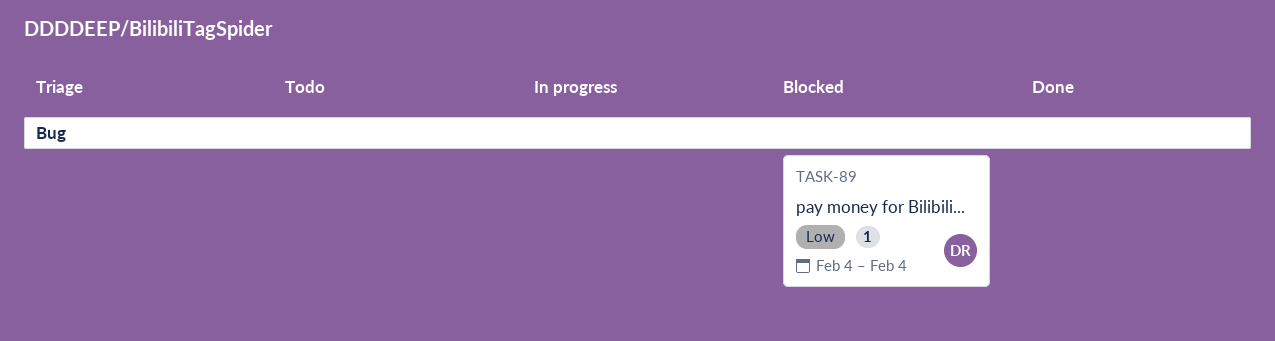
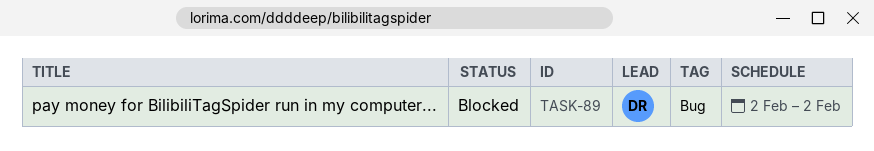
TASK-89, start: Feb 4 -> Feb 2
TASK-89, due: Feb 4 -> Feb 2

